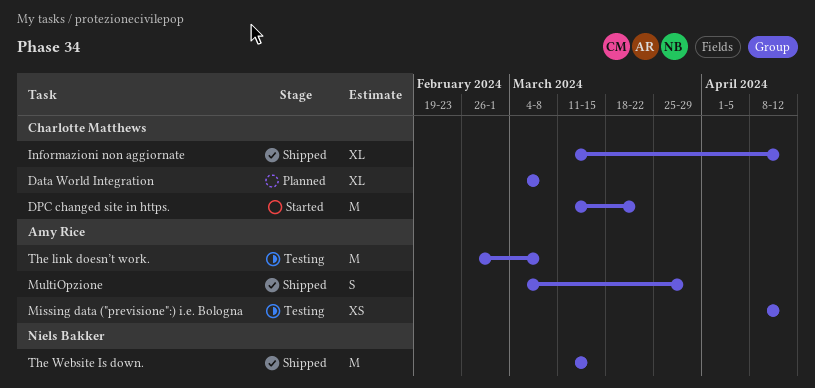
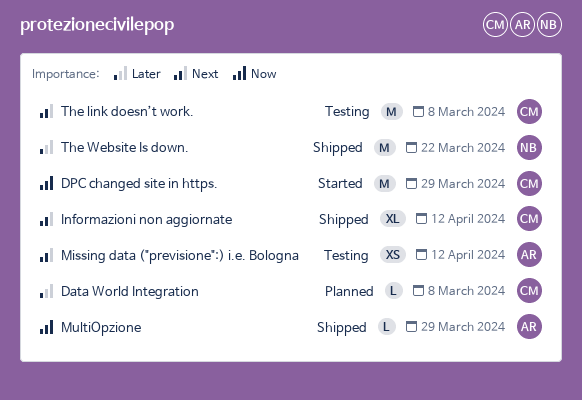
Data World Integration, estimate: XL -> L
DPC changed site in https., due: Mar 22 -> Mar 29
MultiOpzione, estimate: S -> L
The link doesn’t work., owner: Amy Rice -> Charlotte Matthews
The Website Is down., due: Mar 15 -> Mar 22

